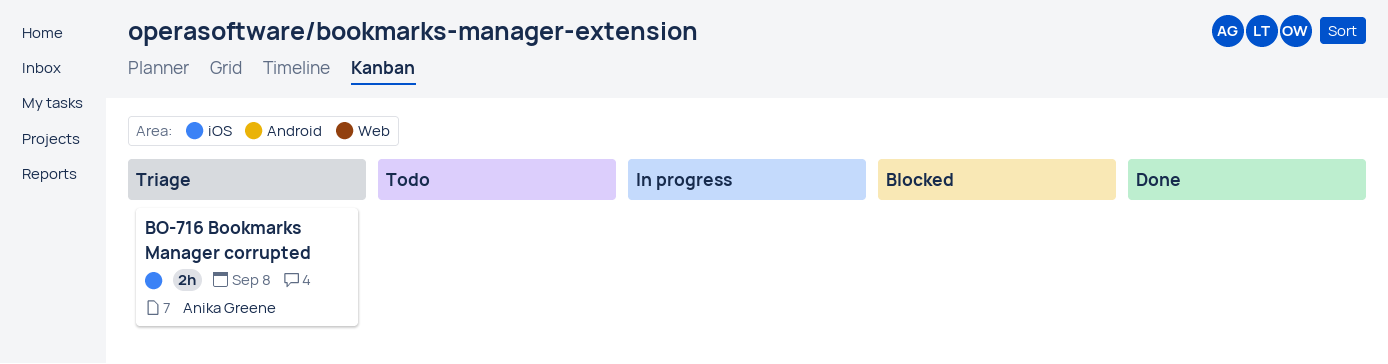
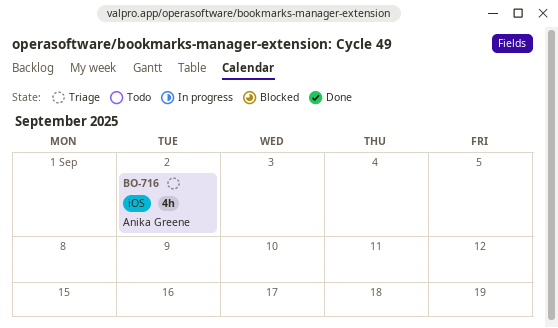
BO-716, estimate: 2h -> 4h
BO-716, due: Sep 8 -> Sep 2

